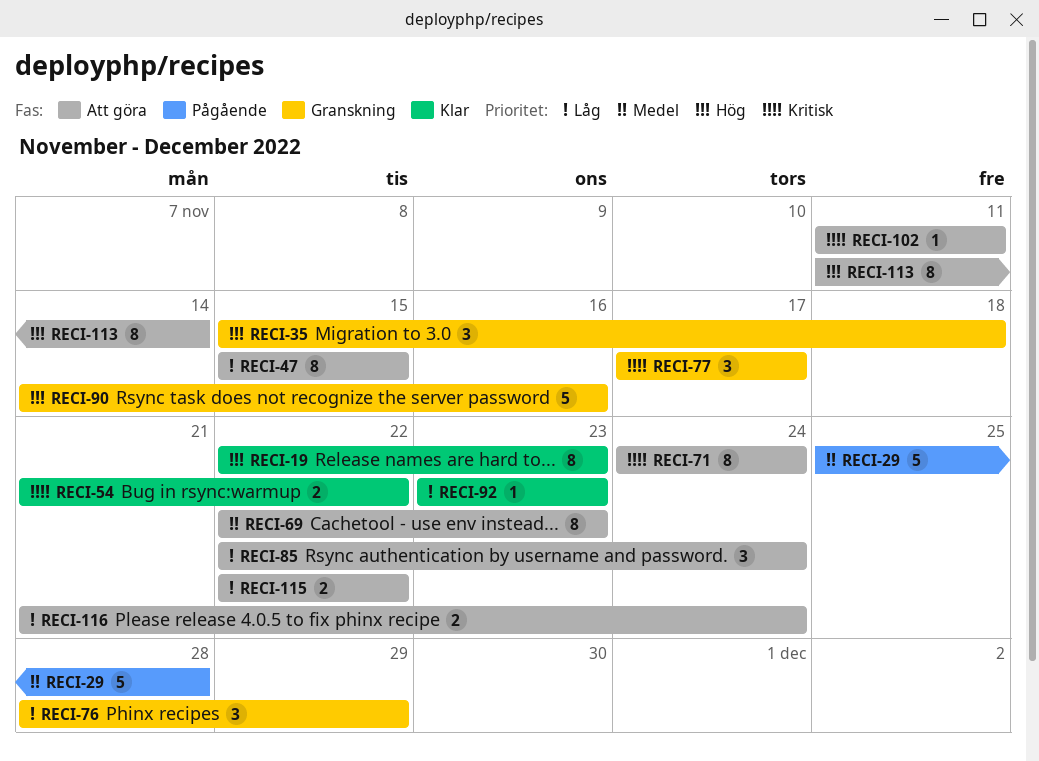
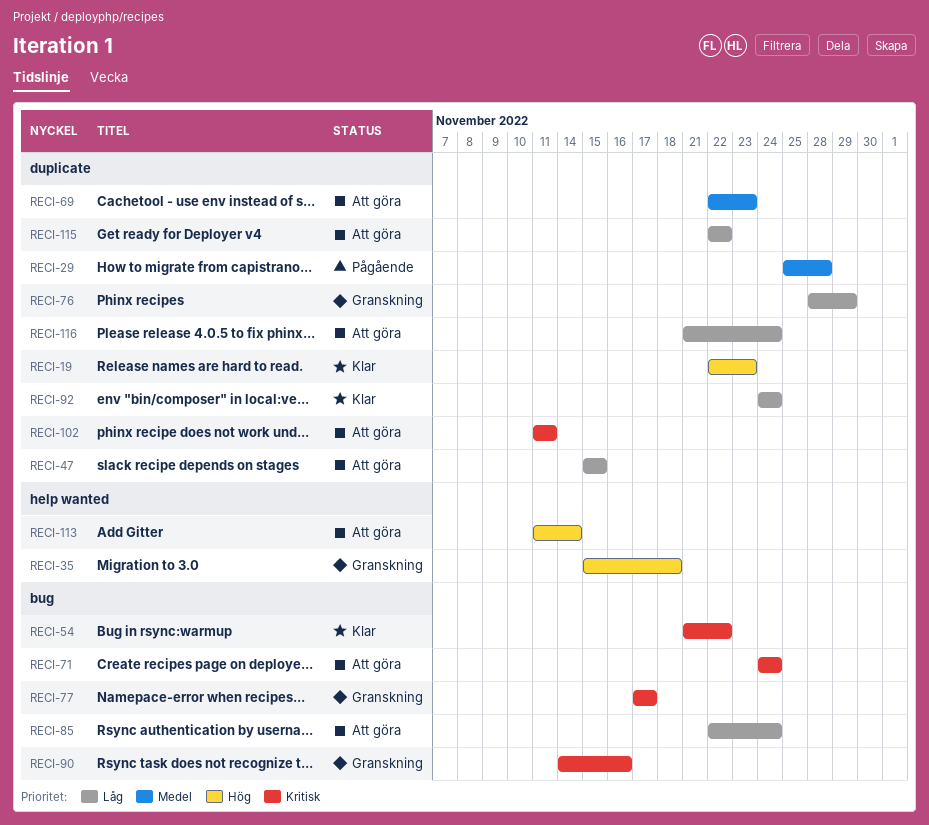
RECI-90, priority: Hög -> Kritisk
RECI-92, start: Nov 23 -> Nov 24
RECI-92, due: Nov 23 -> Nov 24

